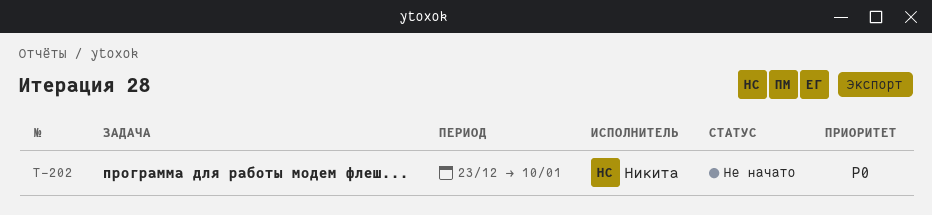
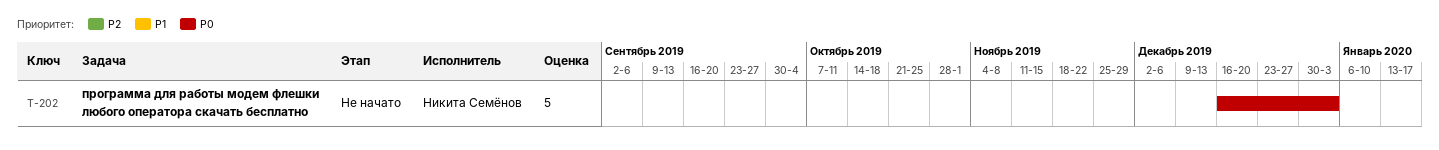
T-202, start: Dec 23 -> Dec 16
T-202, due: Jan 10 -> Jan 3

